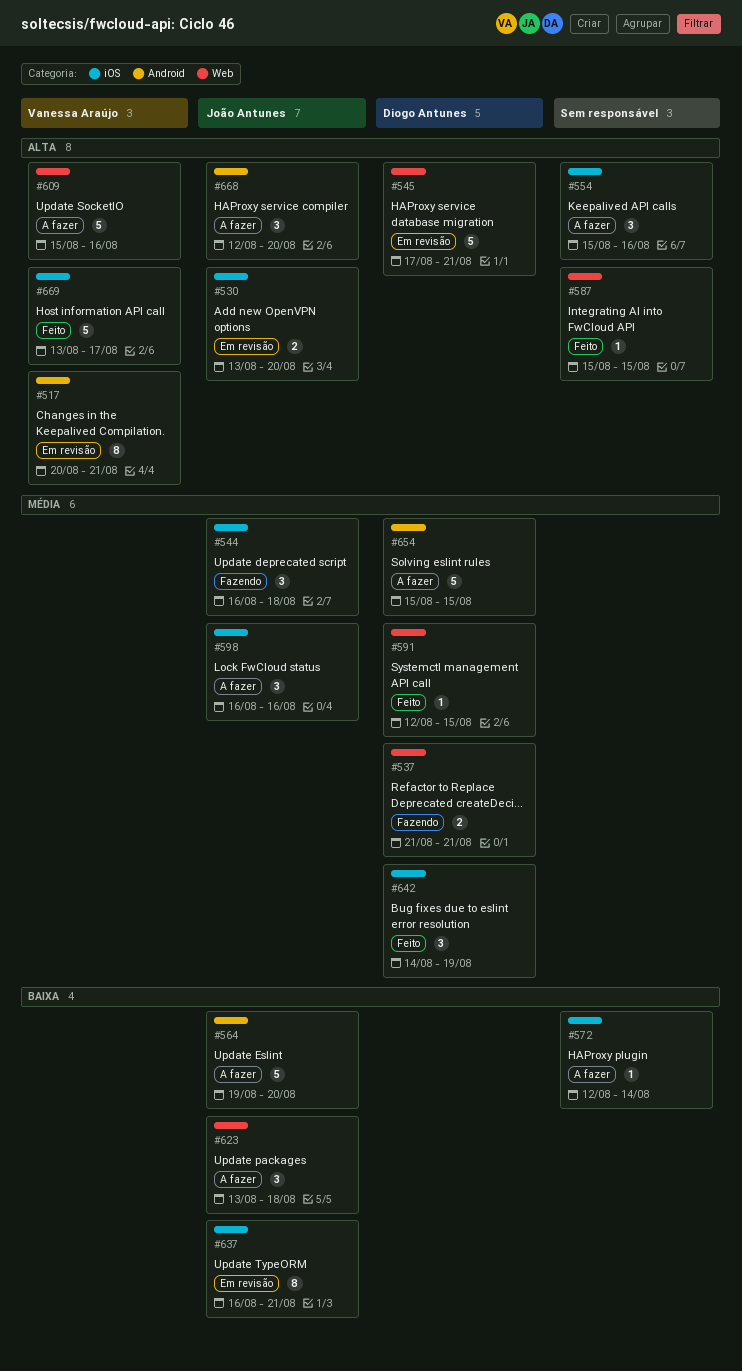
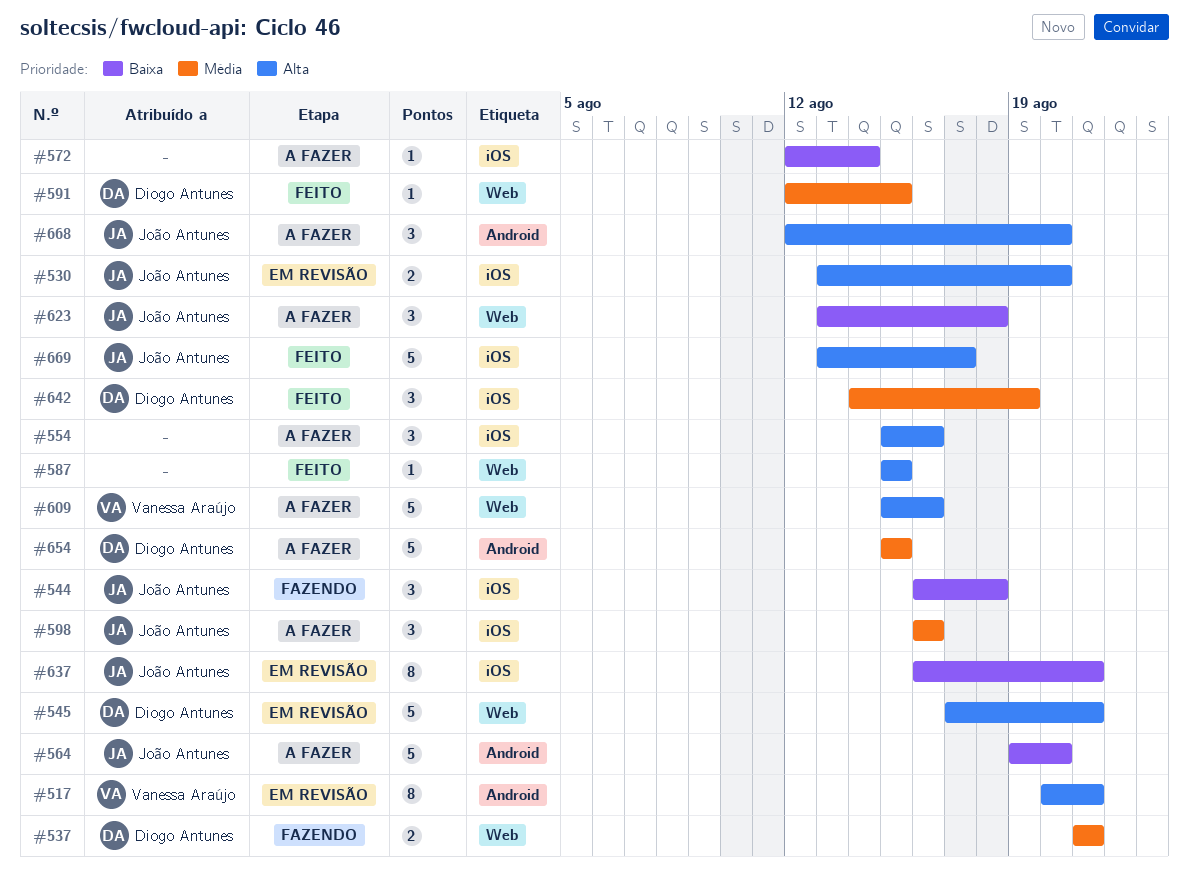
#544, priority: Média -> Baixa
#669, owner: Vanessa Araújo -> João Antunes

